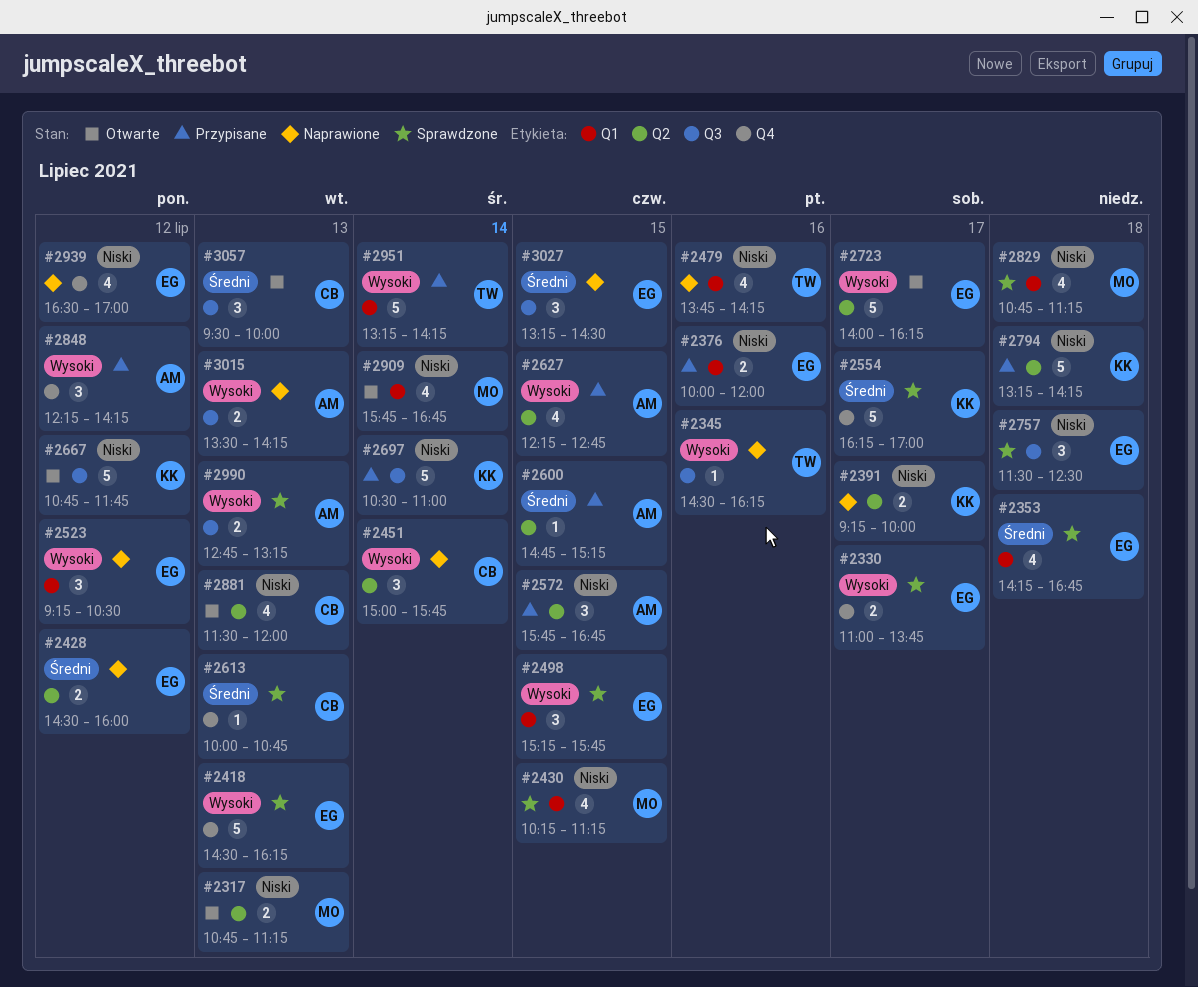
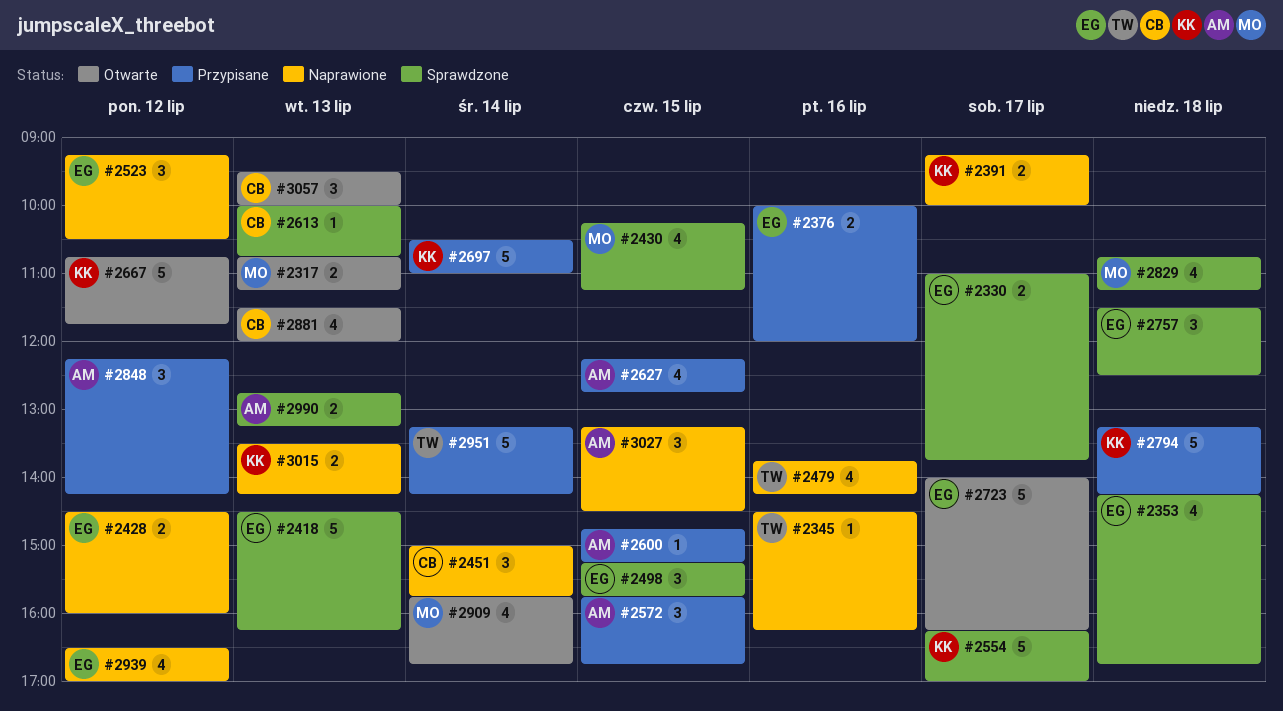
#3015, owner: AM -> KK
#3027, owner: EG -> AM

